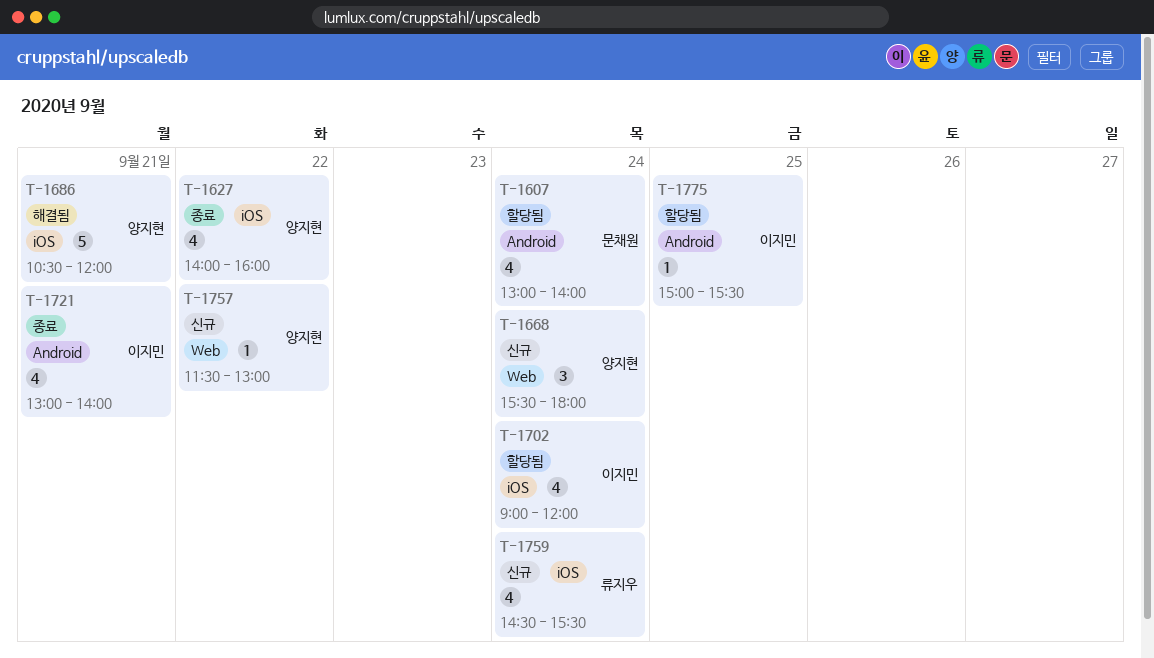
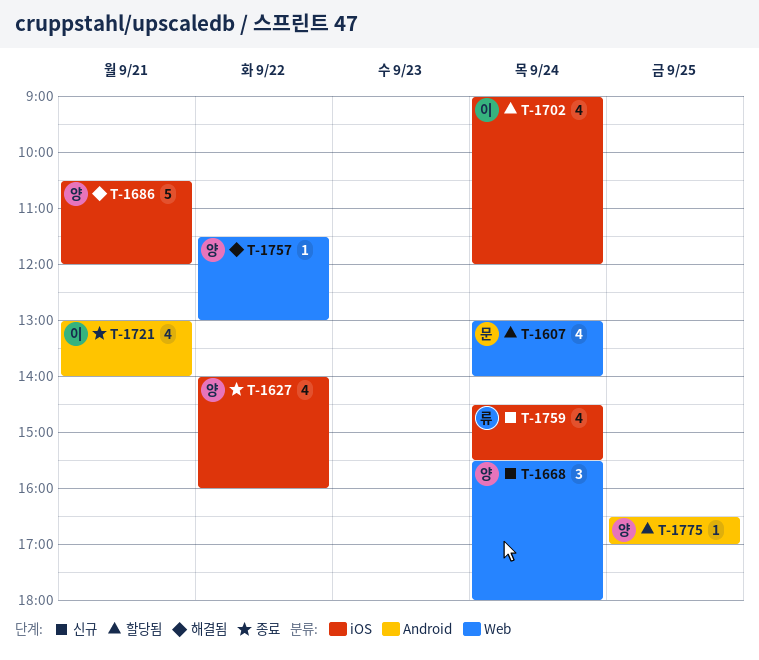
T-1607, label: Android -> Web
T-1757, status: 신규 -> 해결됨
T-1775, owner: 이지민 -> 양지현
T-1775, begins: 15:00 -> 16:30
T-1775, ends: 15:30 -> 17:00

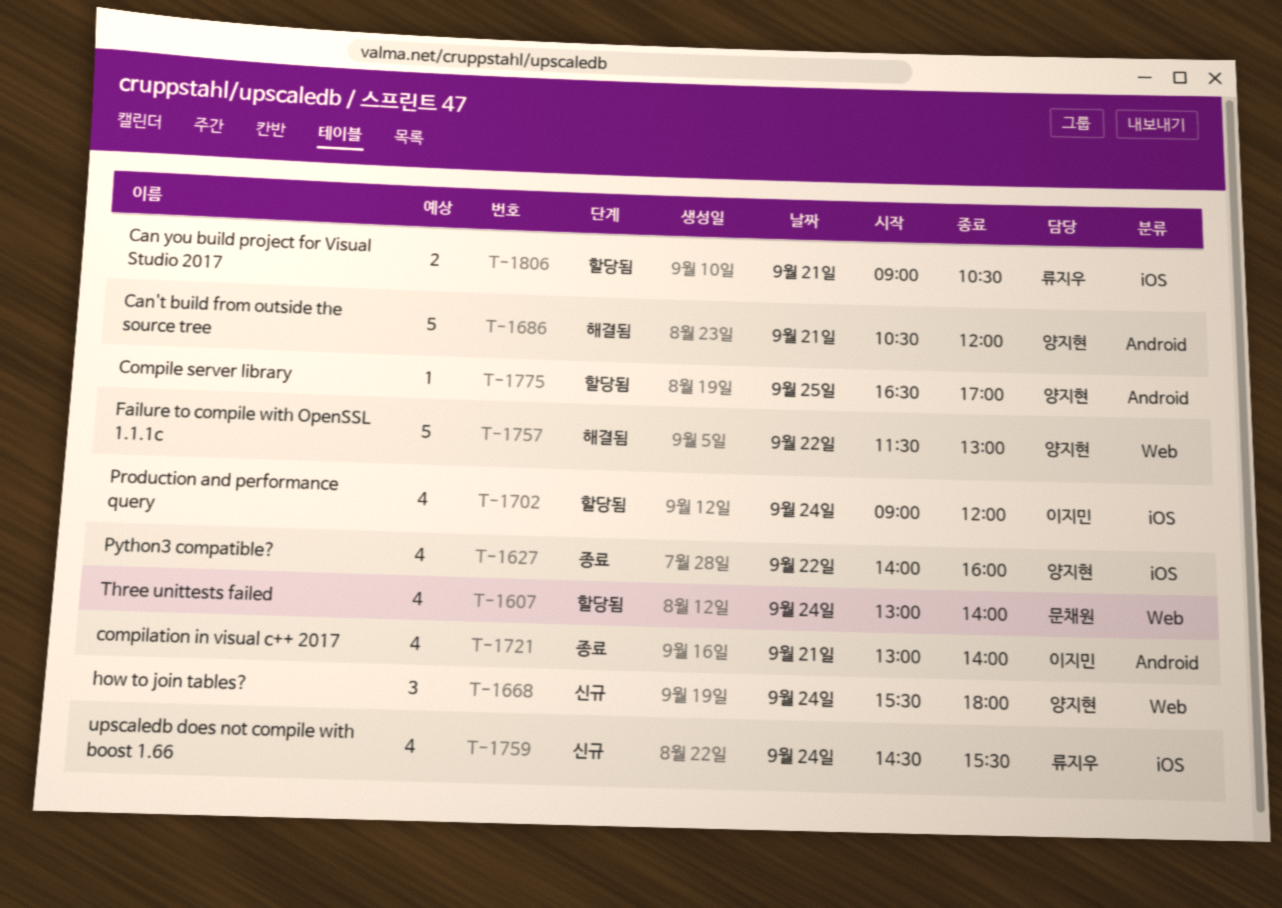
T-1686, label: iOS -> Android
T-1757, estimate: 1 -> 5
T-1806: none -> present

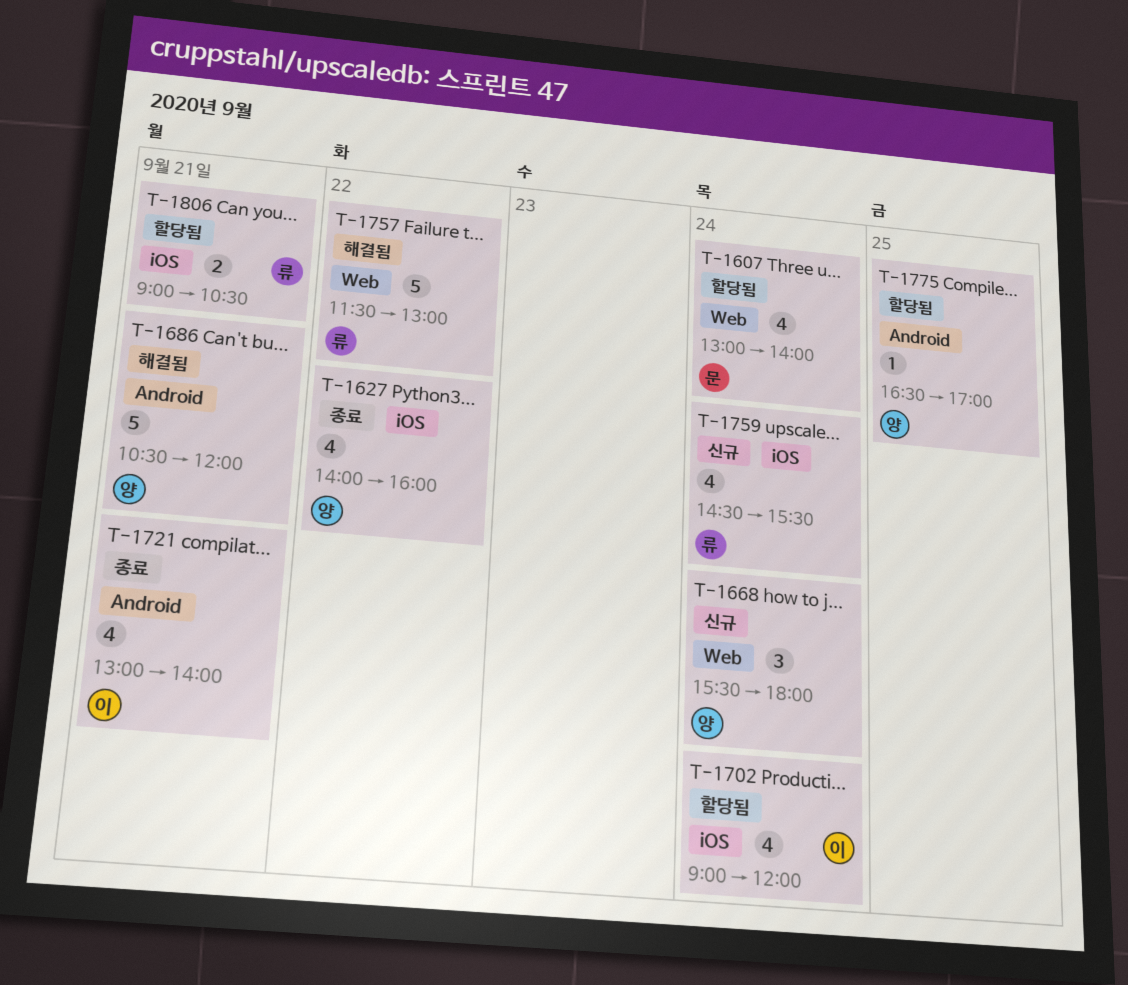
T-1757, owner: 양지현 -> 류지우

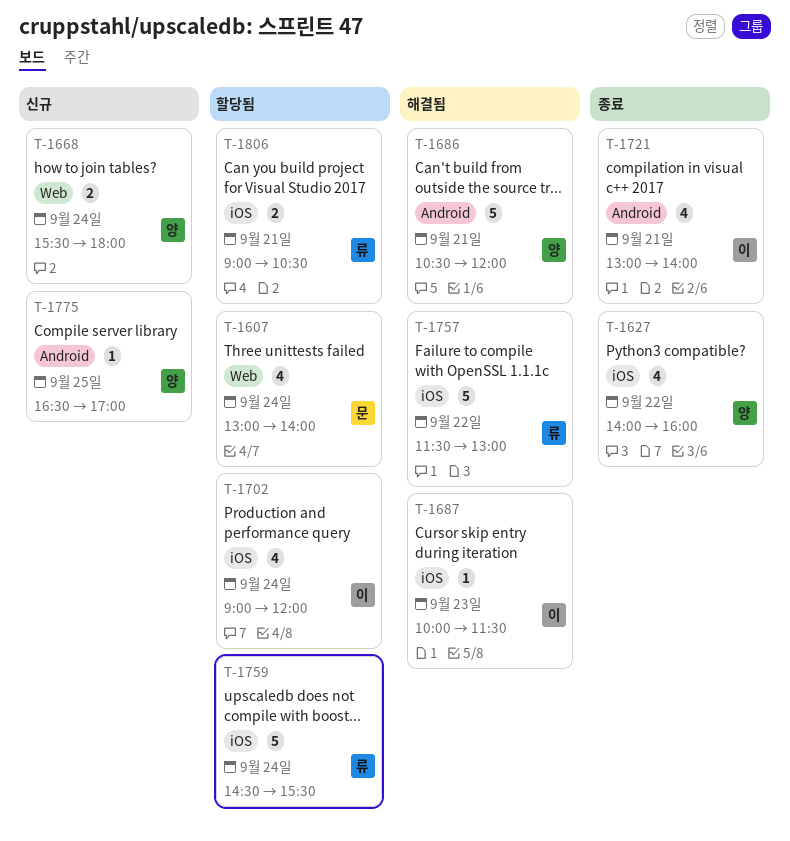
T-1668, estimate: 3 -> 2
T-1687: none -> present
T-1757, label: Web -> iOS
T-1759, status: 신규 -> 할당됨
T-1759, estimate: 4 -> 5
T-1775, status: 할당됨 -> 신규

